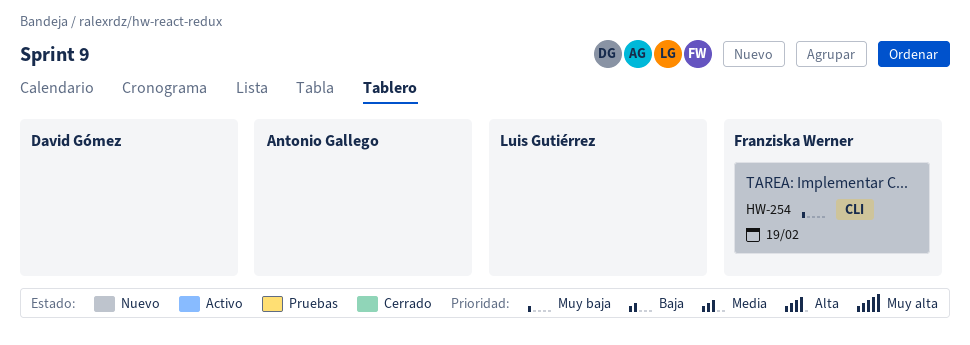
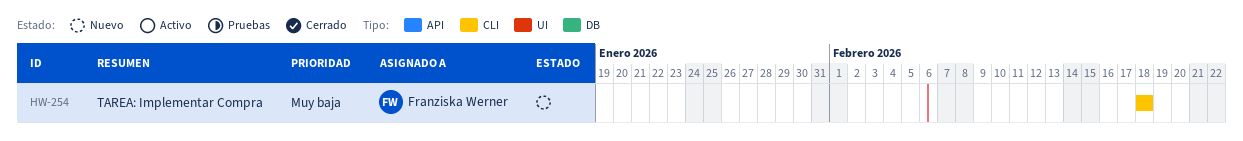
HW-254, due: Feb 19 -> Feb 18

